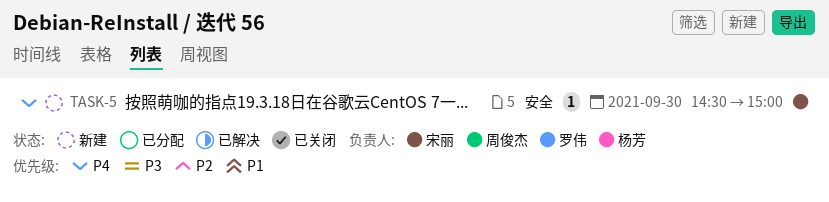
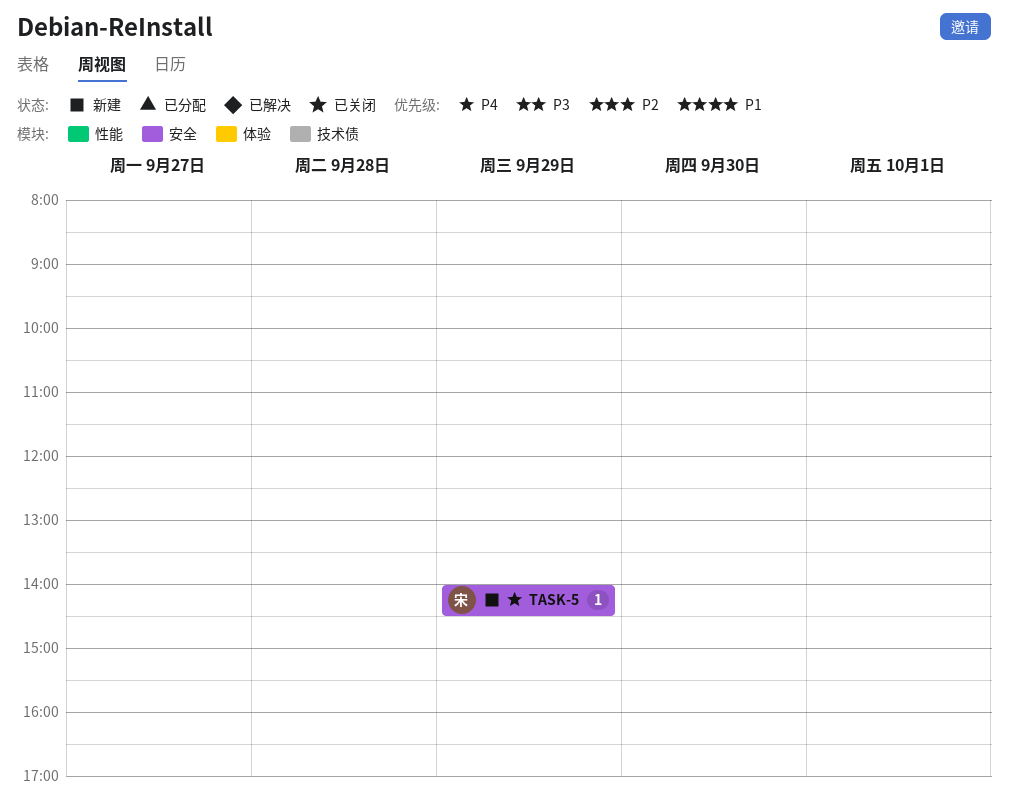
TASK-5, day: Sep 30 -> Sep 29
TASK-5, begins: 14:30 -> 14:00
TASK-5, ends: 15:00 -> 14:30

